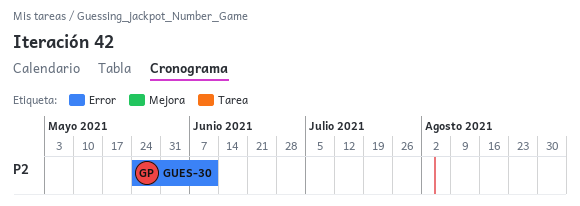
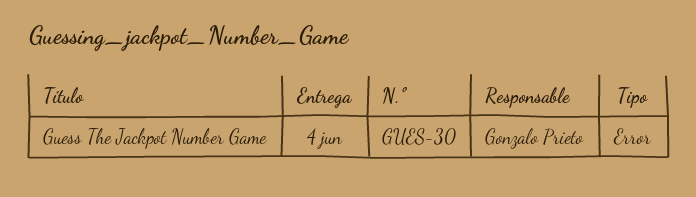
GUES-30, due: Jun 11 -> Jun 4

